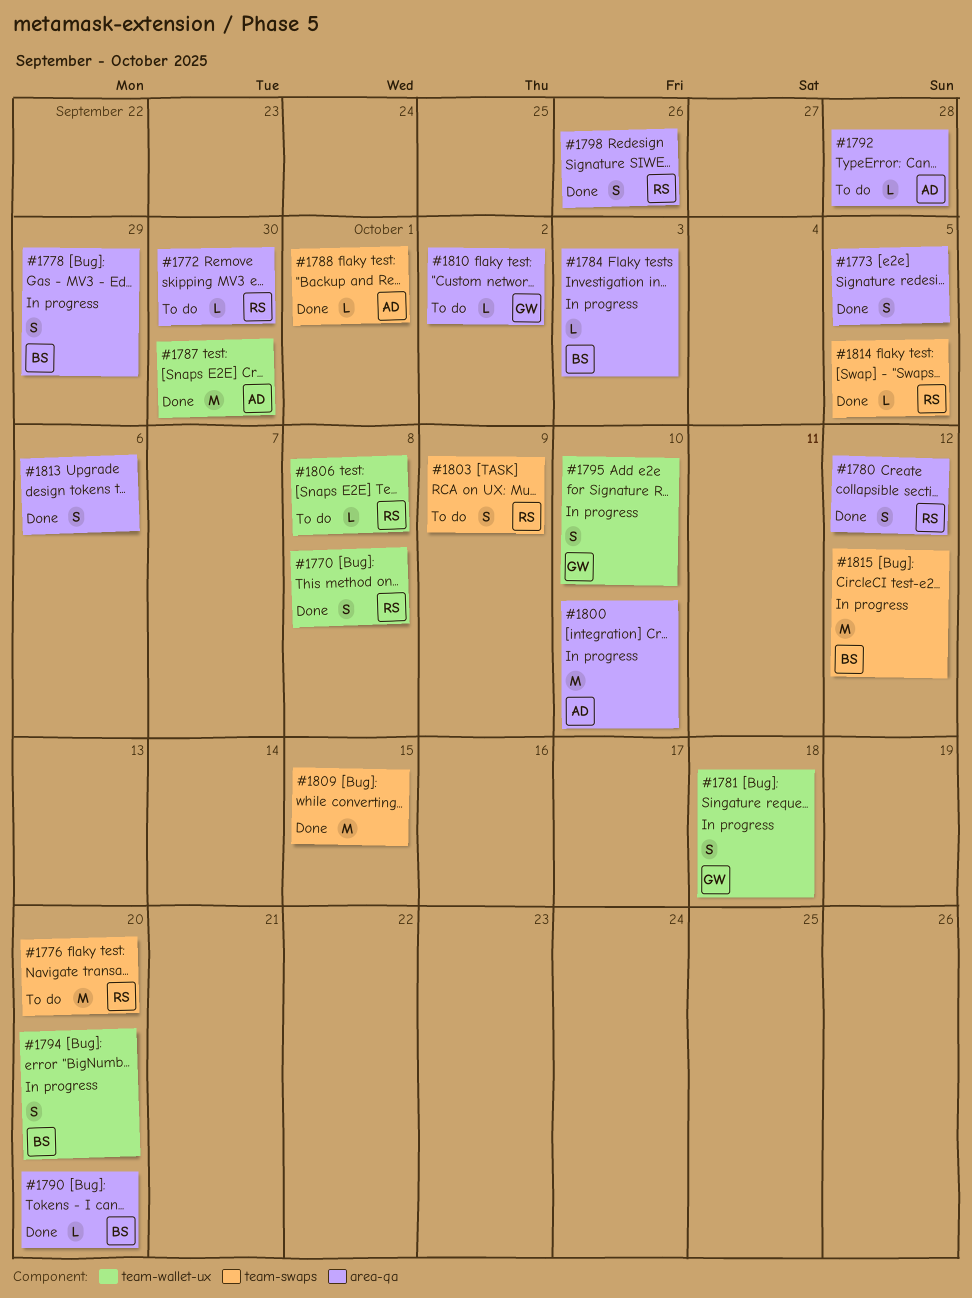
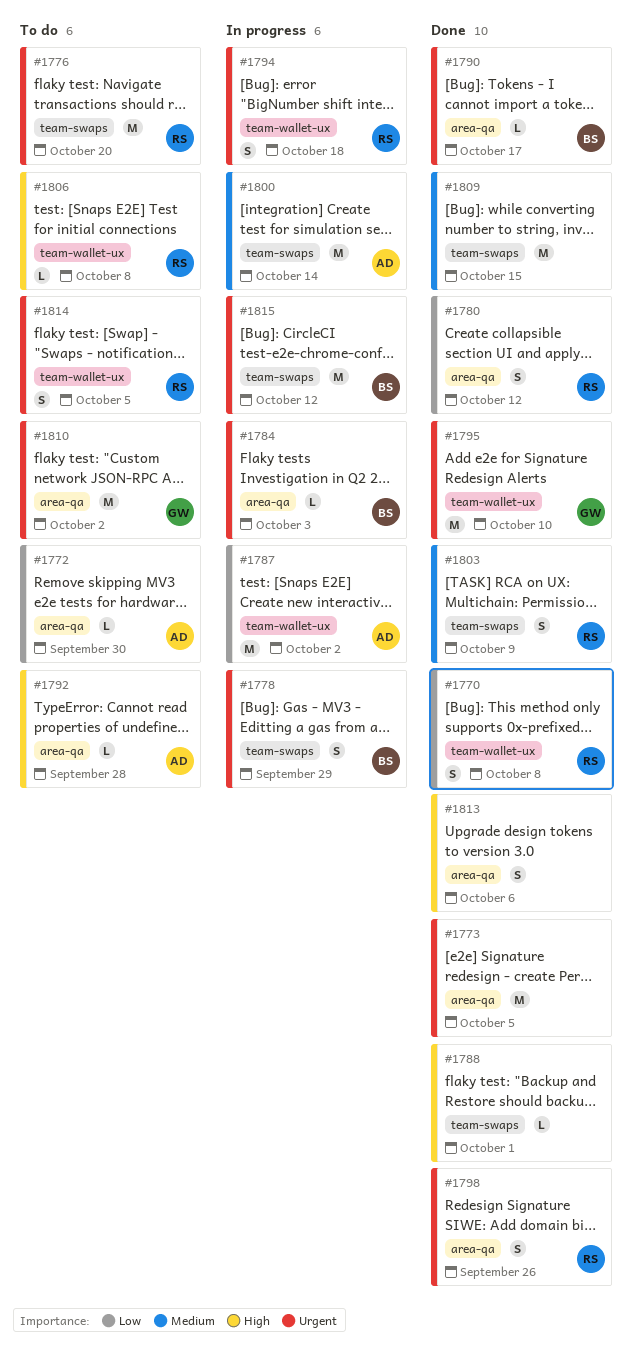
#1772, owner: RS -> AD
#1773, estimate: S -> M
#1778, label: area-qa -> team-swaps
#1781: present -> none
#1787, status: Done -> In progress
#1787, due: Sep 30 -> Oct 2
#1788, owner: AD -> none
#1790, due: Oct 20 -> Oct 17
#1794, owner: BS -> RS
#1794, due: Oct 20 -> Oct 18
#1795, status: In progress -> Done
#1795, estimate: S -> M
#1800, label: area-qa -> team-swaps
#1800, due: Oct 10 -> Oct 14
#1803, status: To do -> Done
#1810, estimate: L -> M
#1814, status: Done -> To do
#1814, label: team-swaps -> team-wallet-ux
#1814, estimate: L -> S

